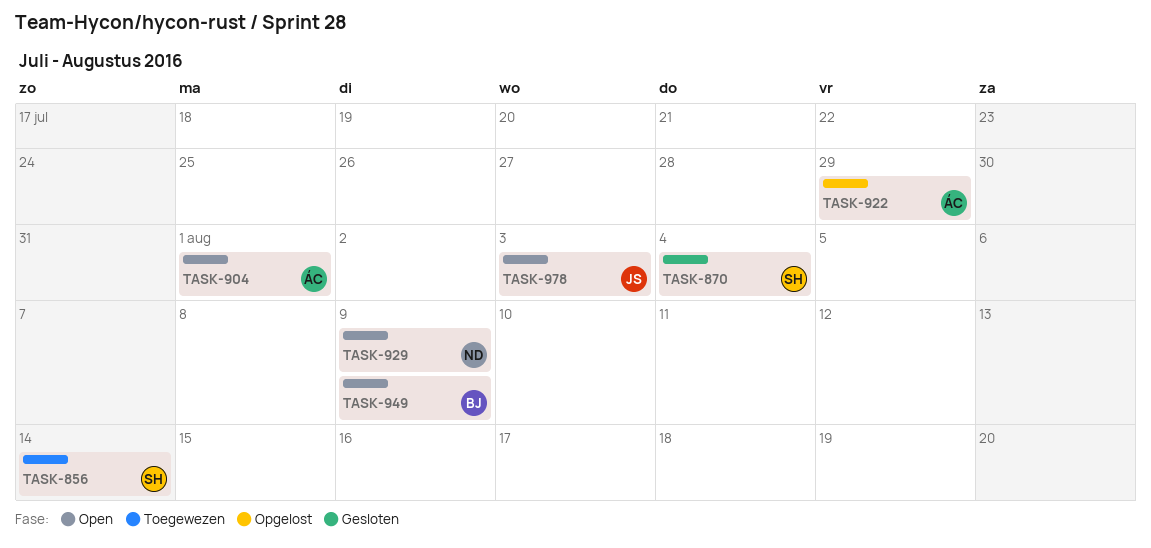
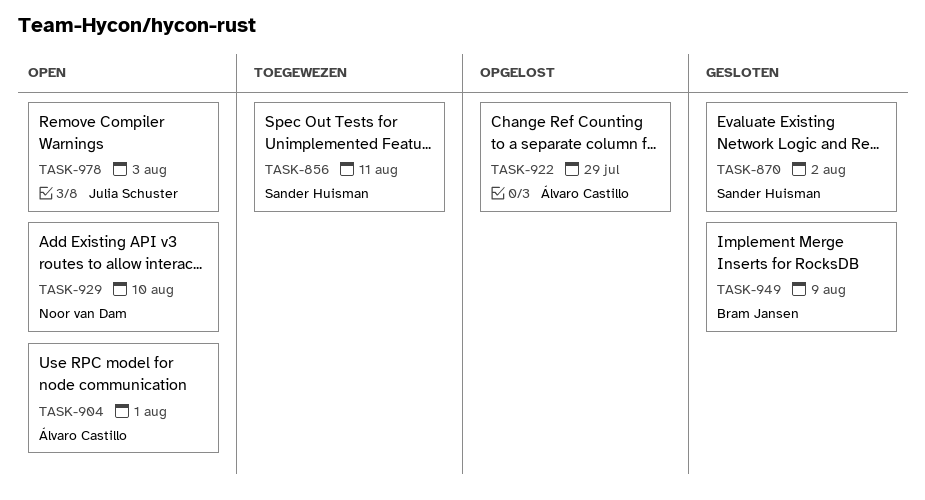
TASK-856, due: Aug 14 -> Aug 11
TASK-870, due: Aug 4 -> Aug 2
TASK-929, due: Aug 9 -> Aug 10
TASK-949, status: Open -> Gesloten

